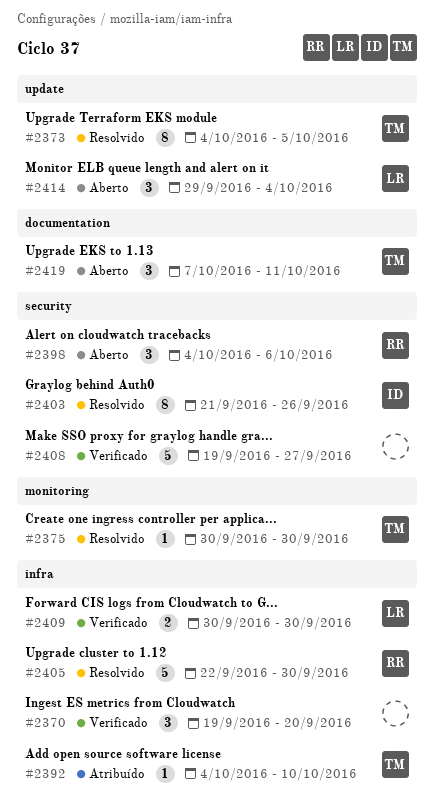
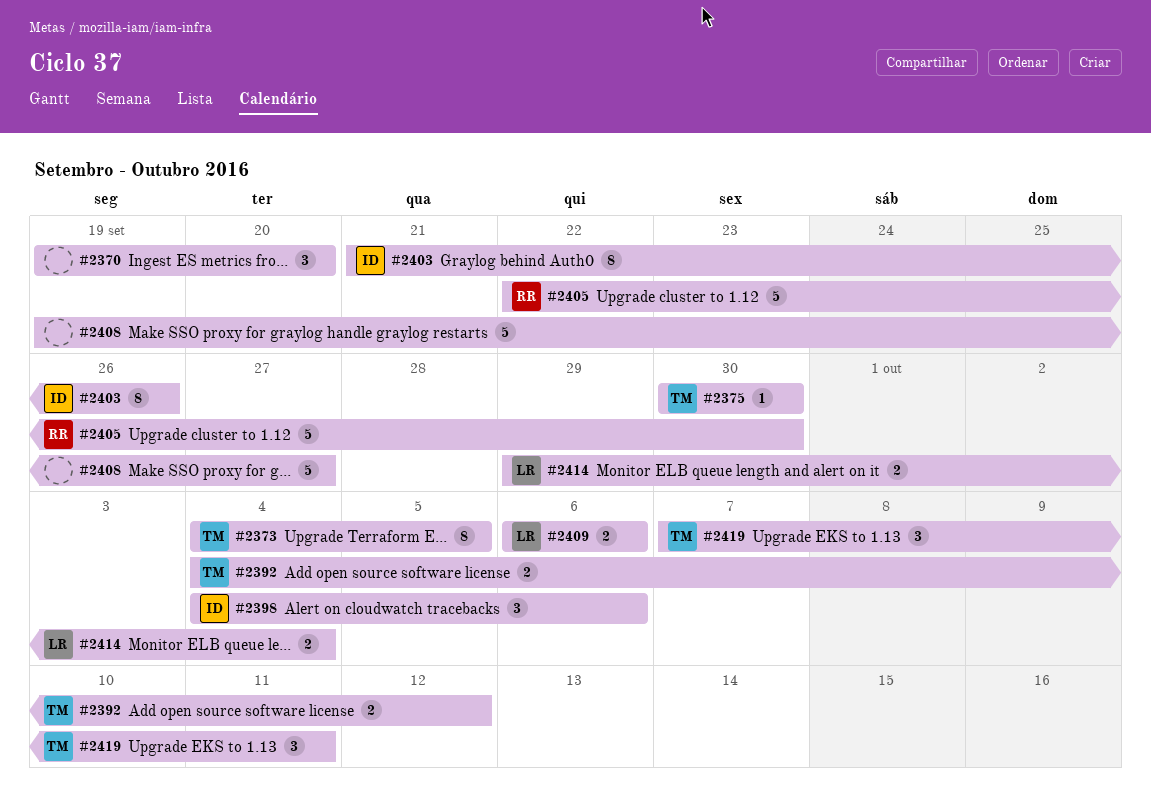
#2392, estimate: 1 -> 2
#2392, due: Oct 10 -> Oct 12
#2398, owner: RR -> ID
#2409, start: Sep 30 -> Oct 6
#2409, due: Sep 30 -> Oct 6
#2414, estimate: 3 -> 2

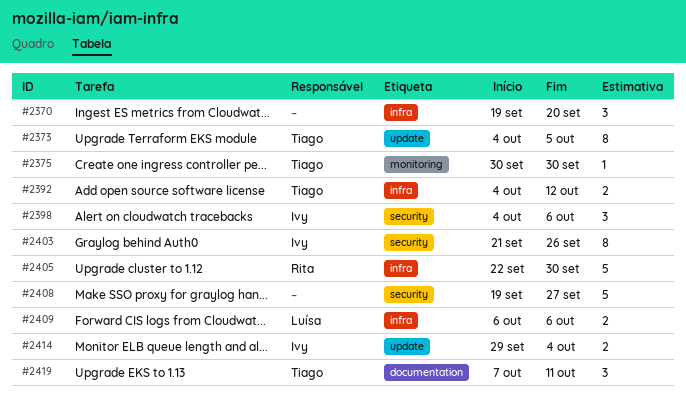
#2414, owner: Luísa -> Ivy

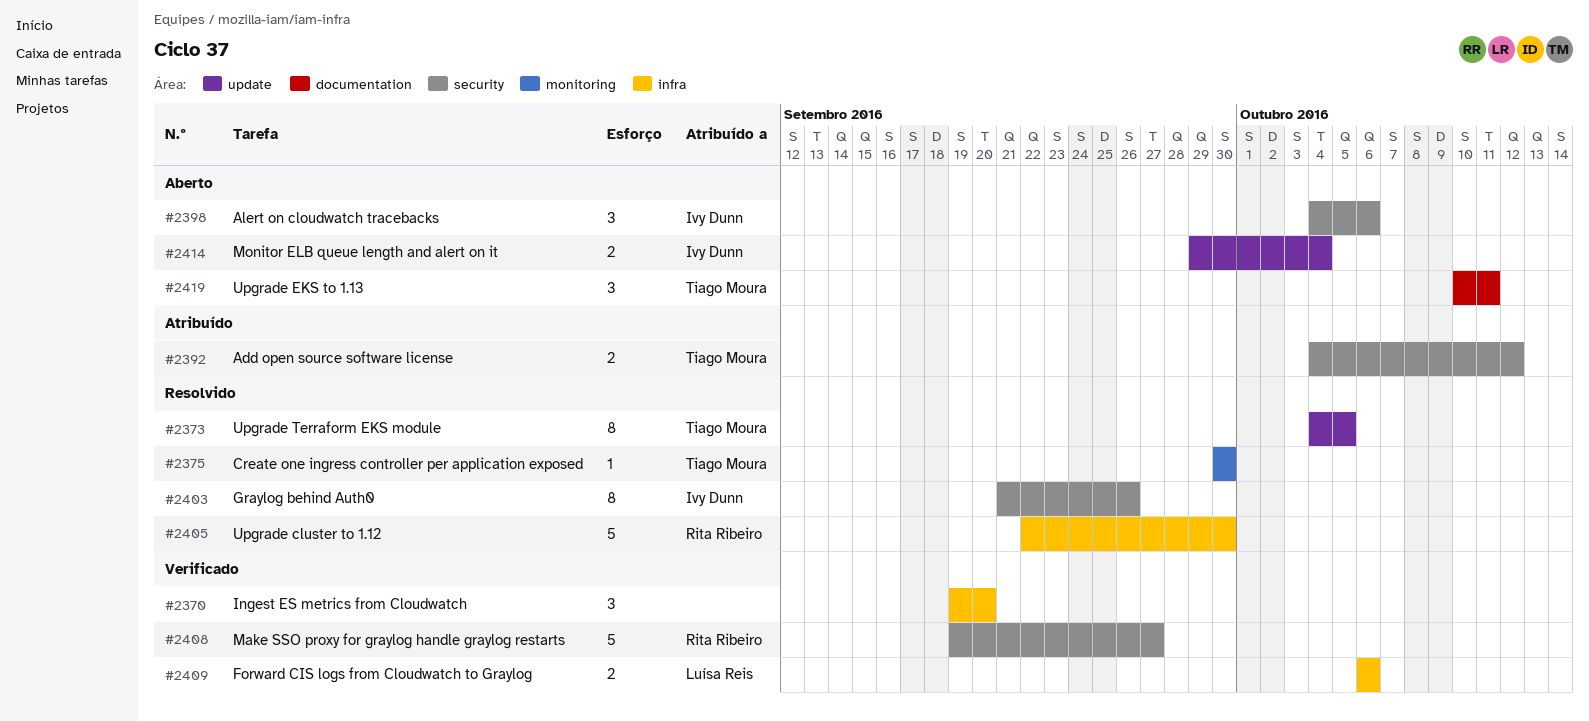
#2392, label: infra -> security
#2408, owner: none -> Rita Ribeiro
#2419, start: Oct 7 -> Oct 10

